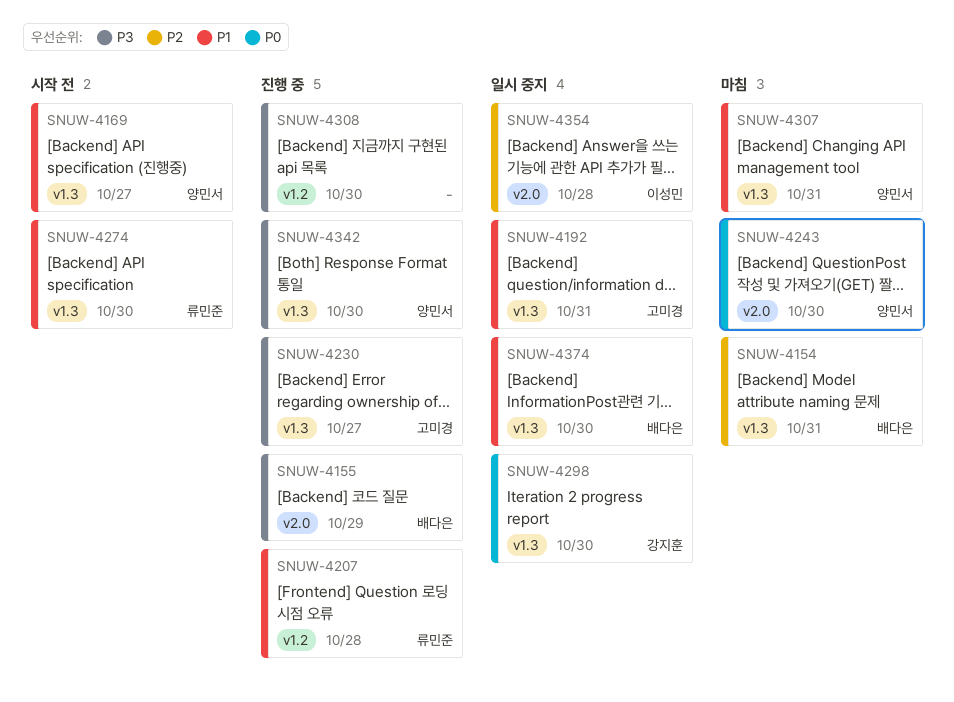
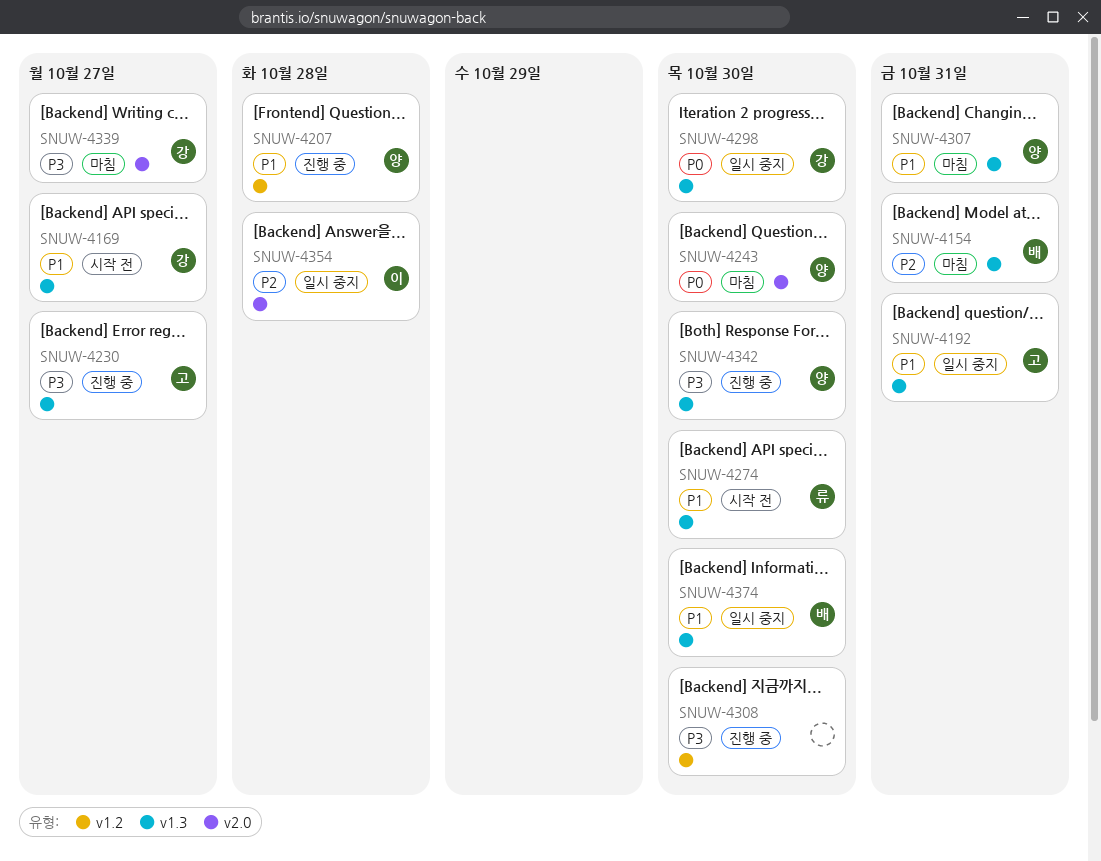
SNUW-4155: present -> none
SNUW-4169, owner: 양민서 -> 강지훈
SNUW-4207, owner: 류민준 -> 양민서
SNUW-4339: none -> present

